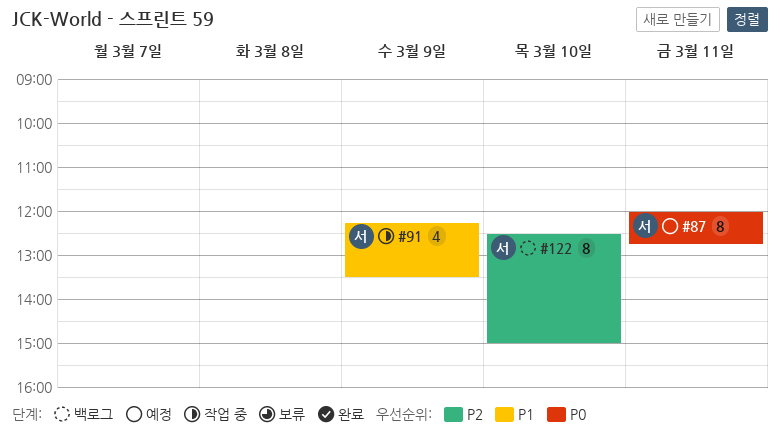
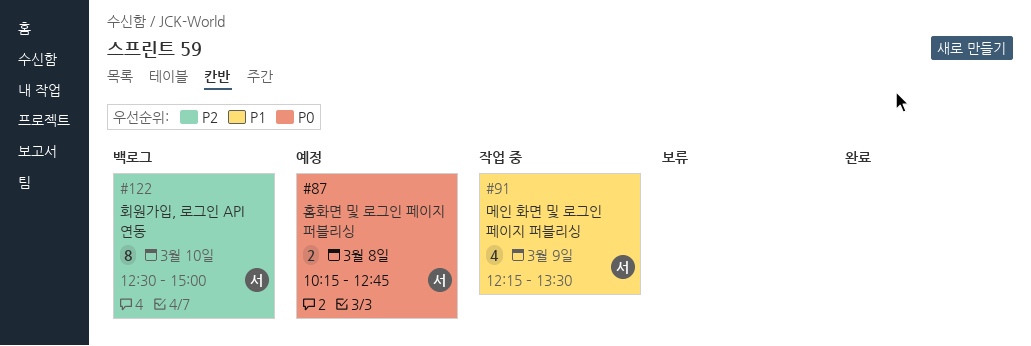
#87, estimate: 8 -> 2
#87, day: Mar 11 -> Mar 8
#87, begins: 12:00 -> 10:15

